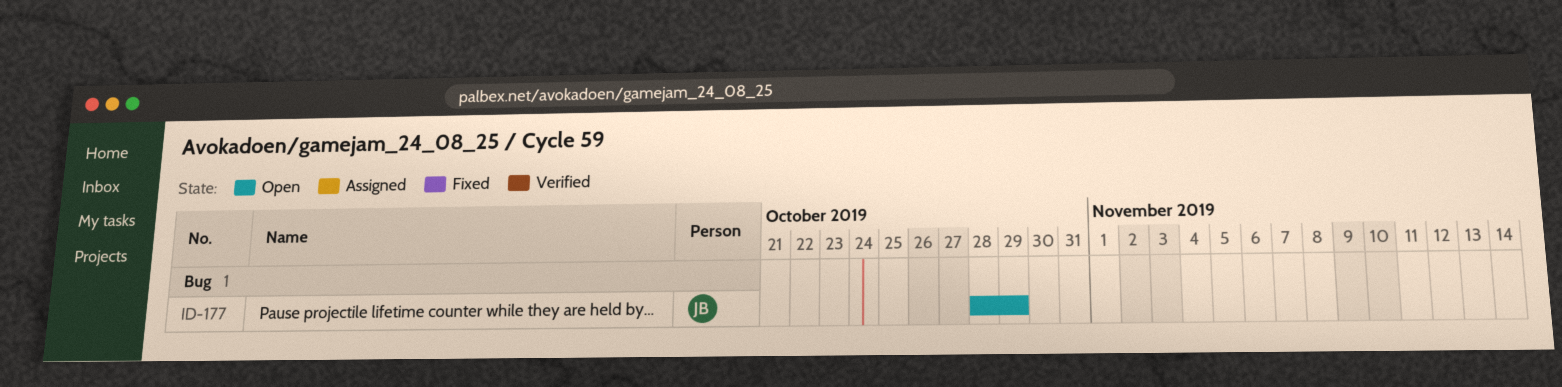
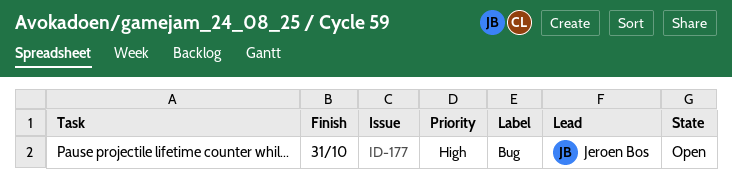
ID-177, due: Oct 29 -> Oct 31

